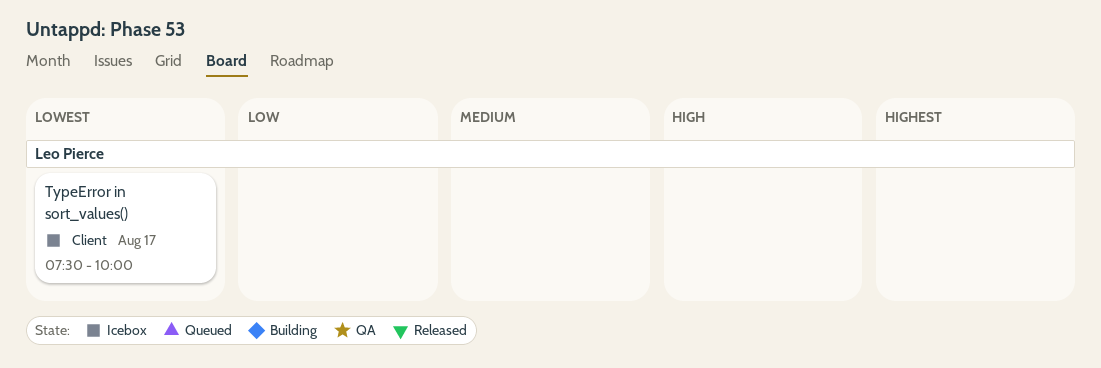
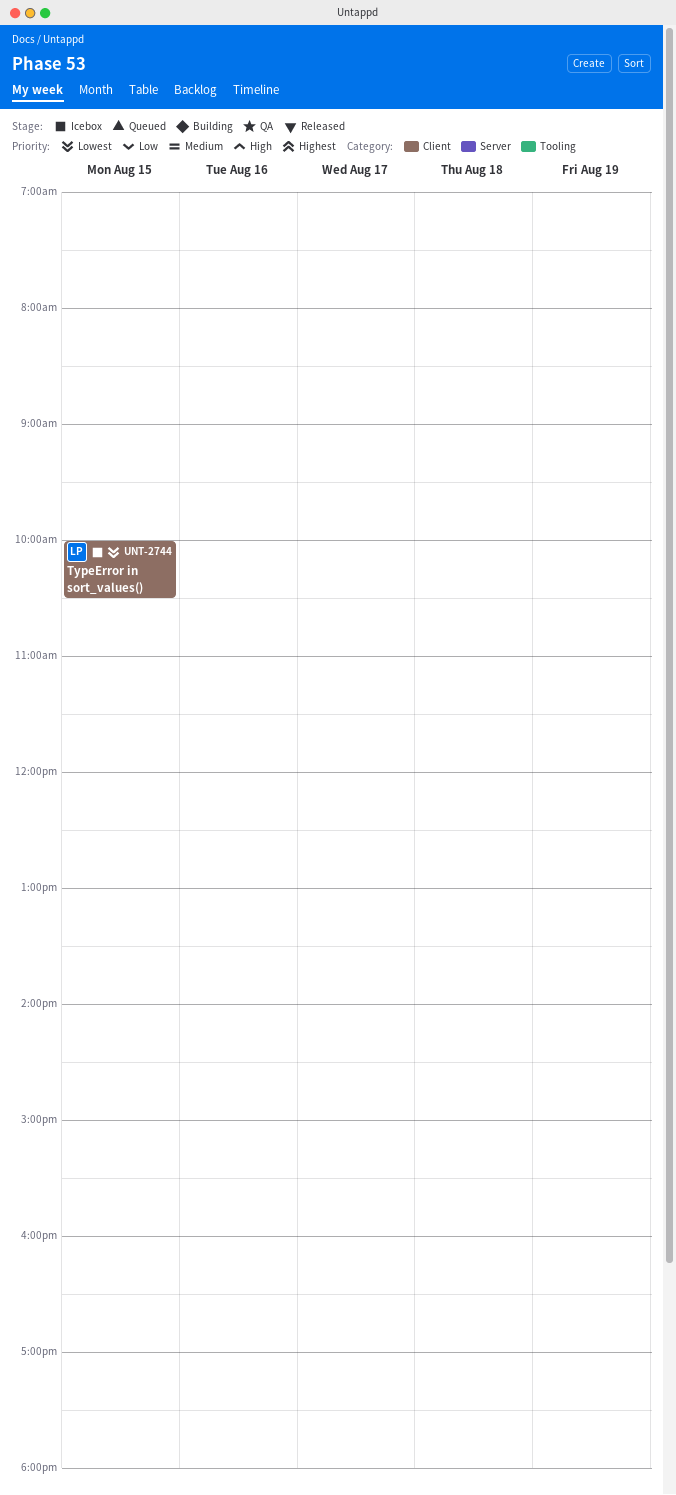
TypeError in sort_values(), day: Aug 17 -> Aug 15
TypeError in sort_values(), begins: 07:30 -> 10:00
TypeError in sort_values(), ends: 10:00 -> 10:30

